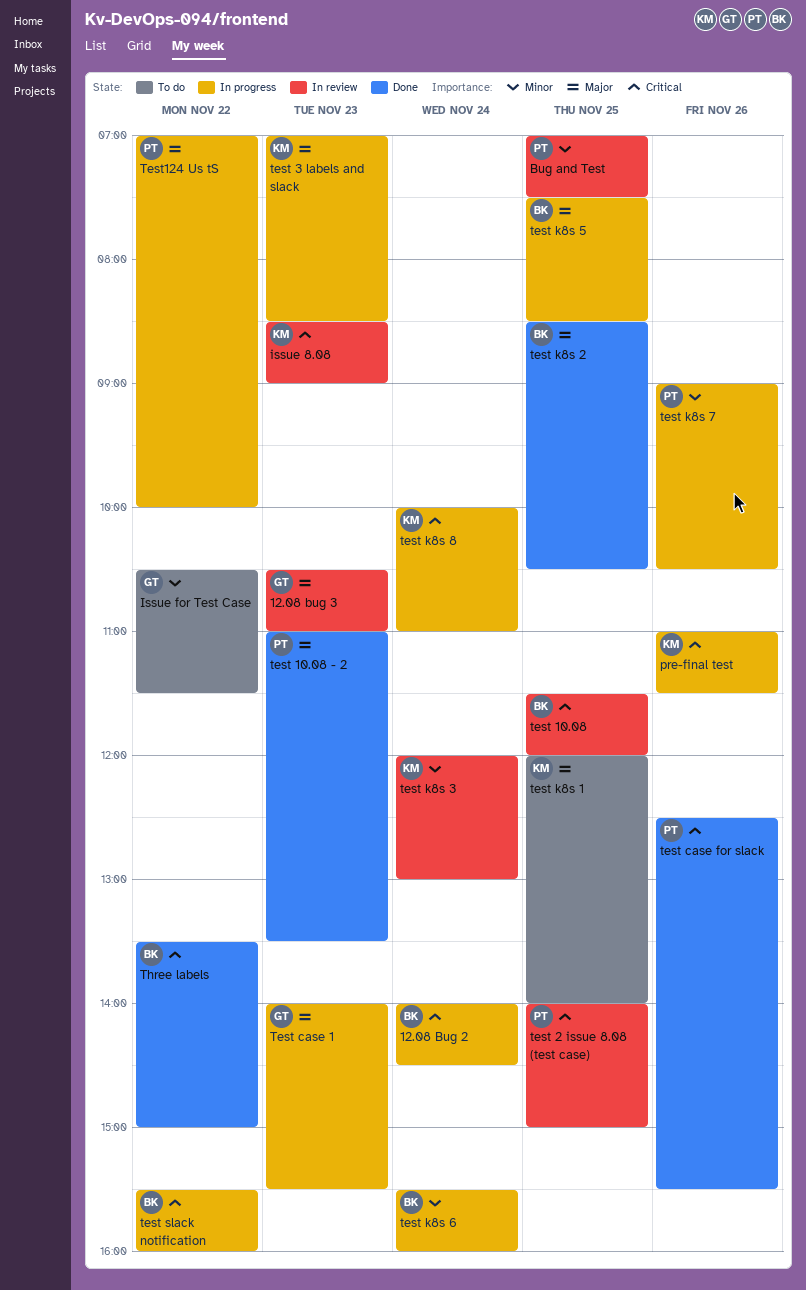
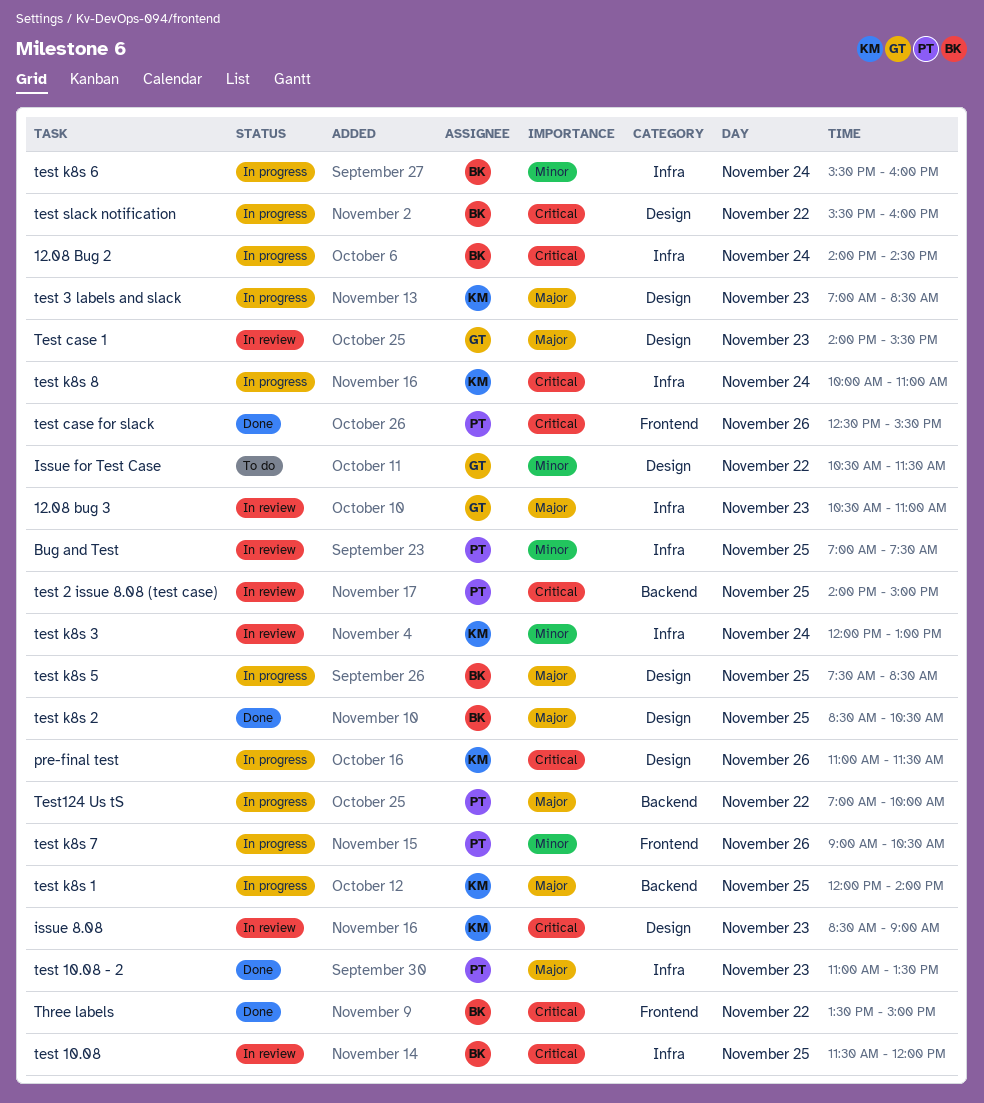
Test case 1, status: In progress -> In review
test k8s 1, status: To do -> In progress

